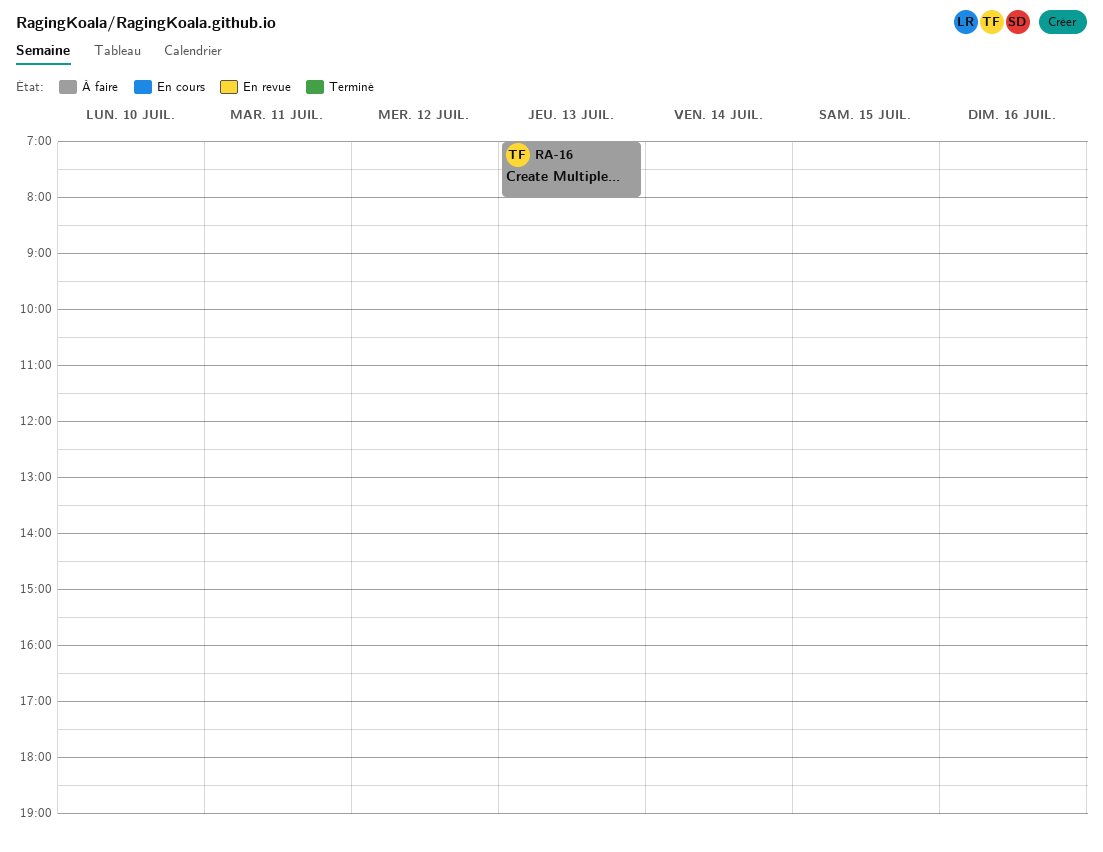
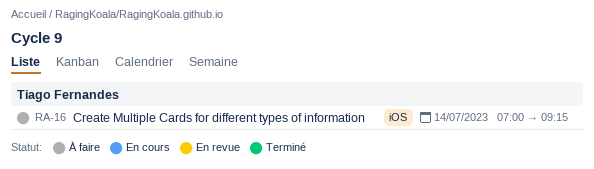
RA-16, day: Jul 13 -> Jul 14
RA-16, ends: 08:00 -> 09:15

